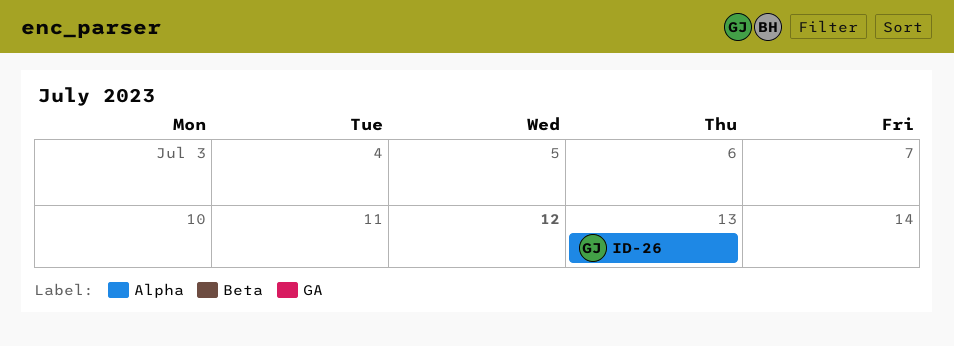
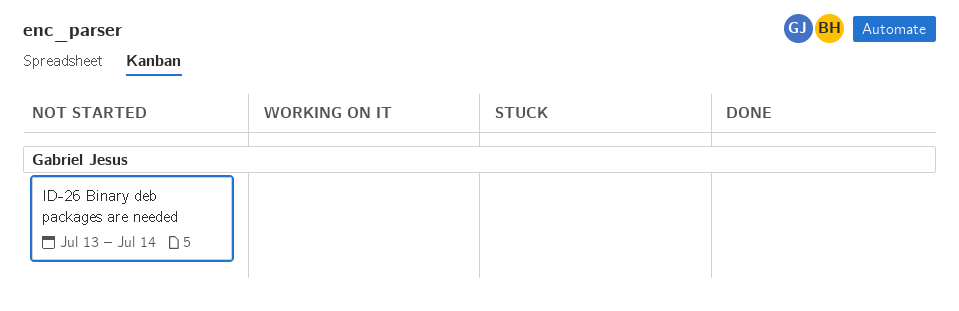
ID-26, due: Jul 13 -> Jul 14

